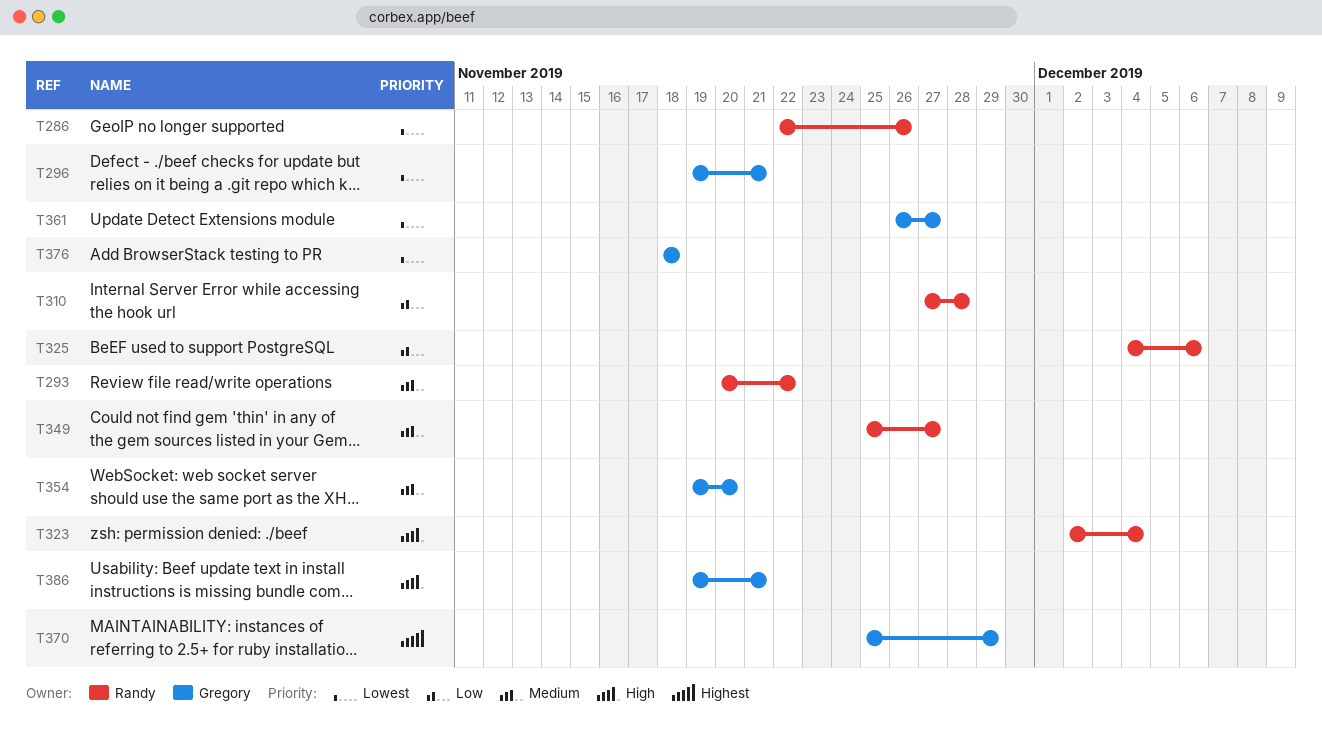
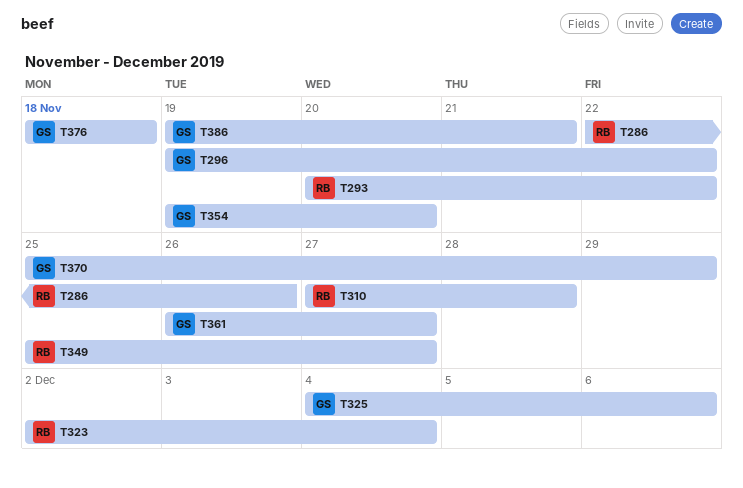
T296, due: Nov 21 -> Nov 22
T325, owner: Randy -> Gregory

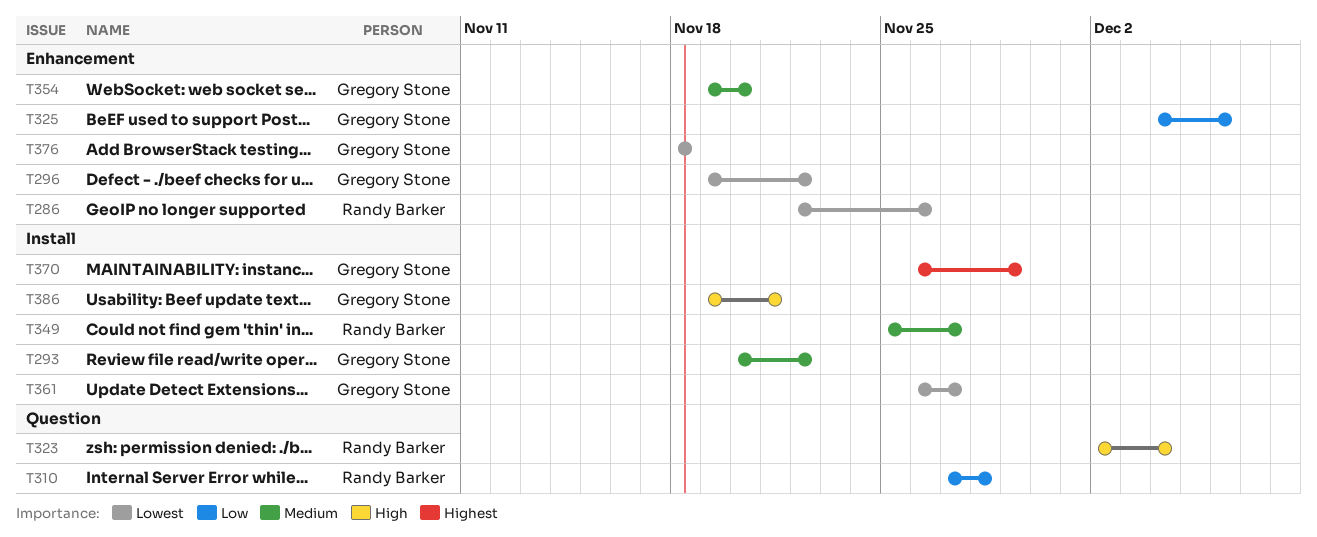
T293, owner: Randy Barker -> Gregory Stone
T370, start: Nov 25 -> Nov 26

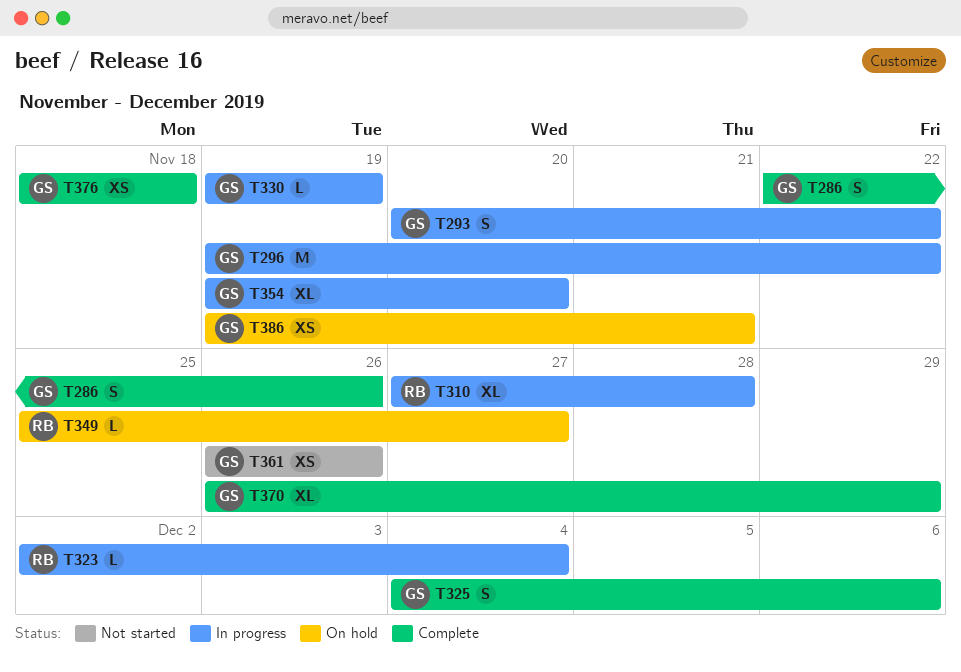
T286, owner: Randy Barker -> Gregory Stone
T330: none -> present
T361, due: Nov 27 -> Nov 26

